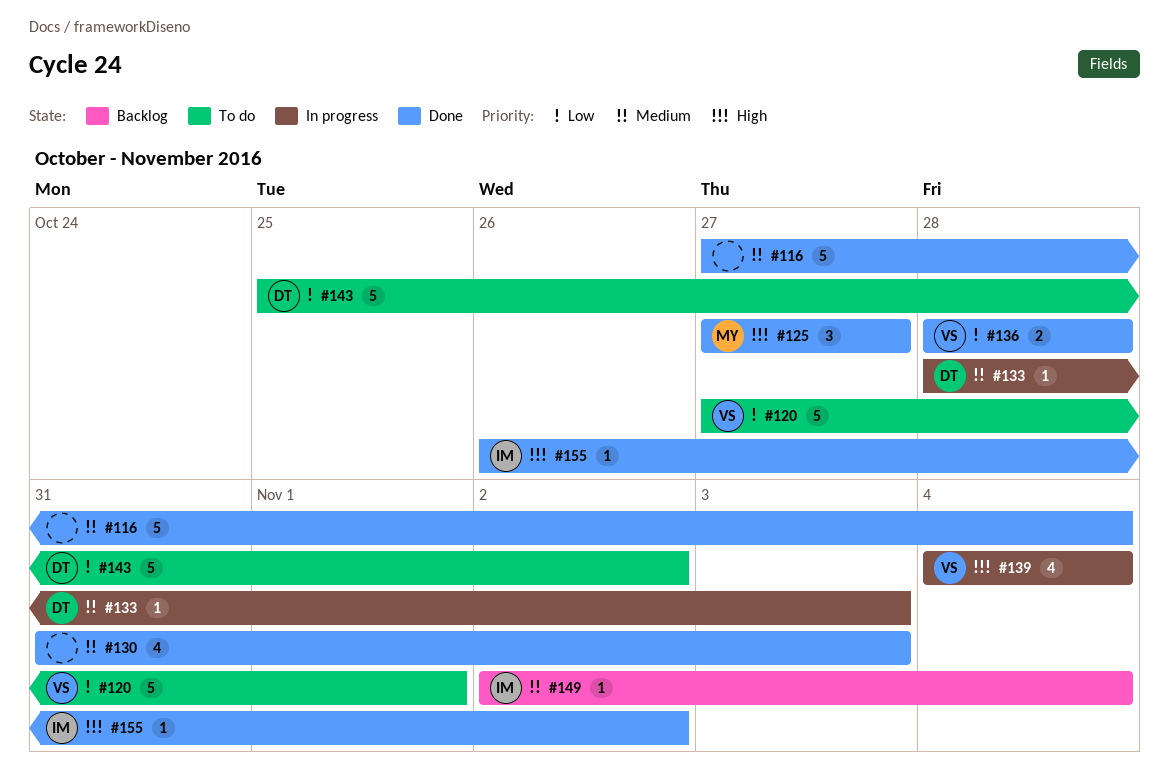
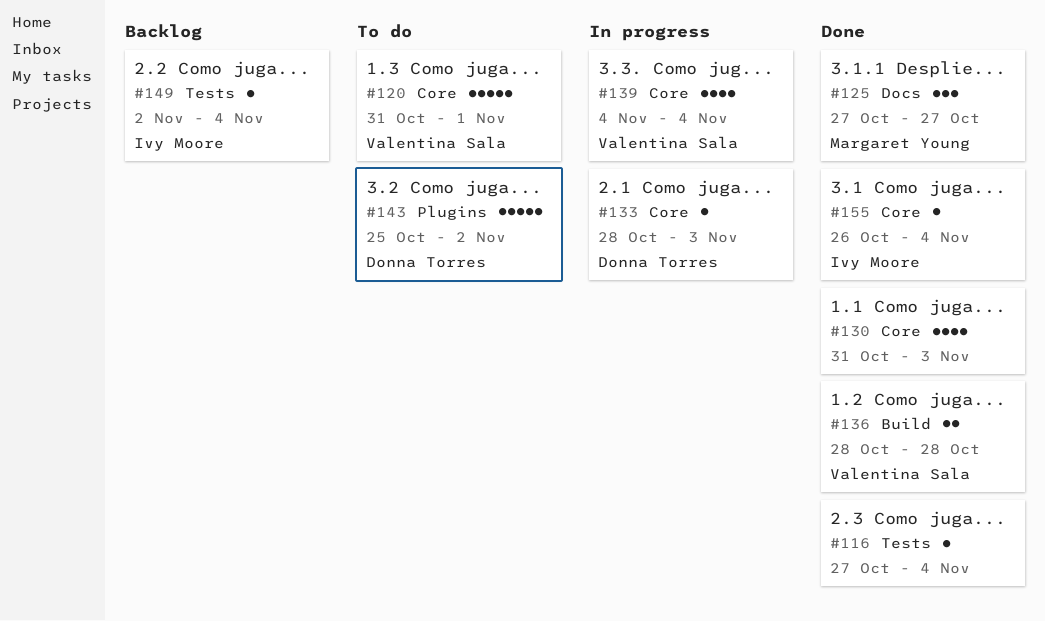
#116, estimate: 5 -> 1
#120, start: Oct 27 -> Oct 31
#155, due: Nov 2 -> Nov 4

